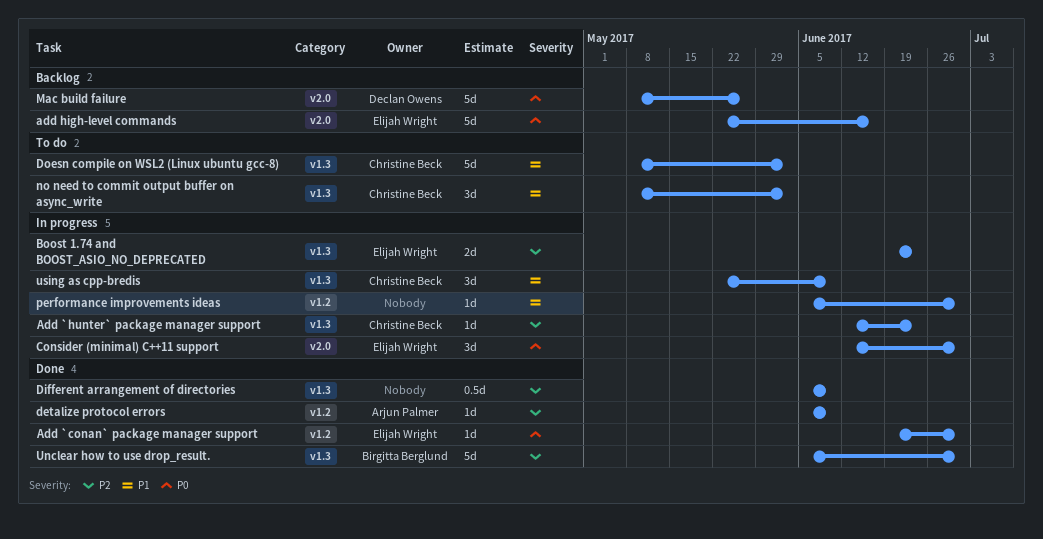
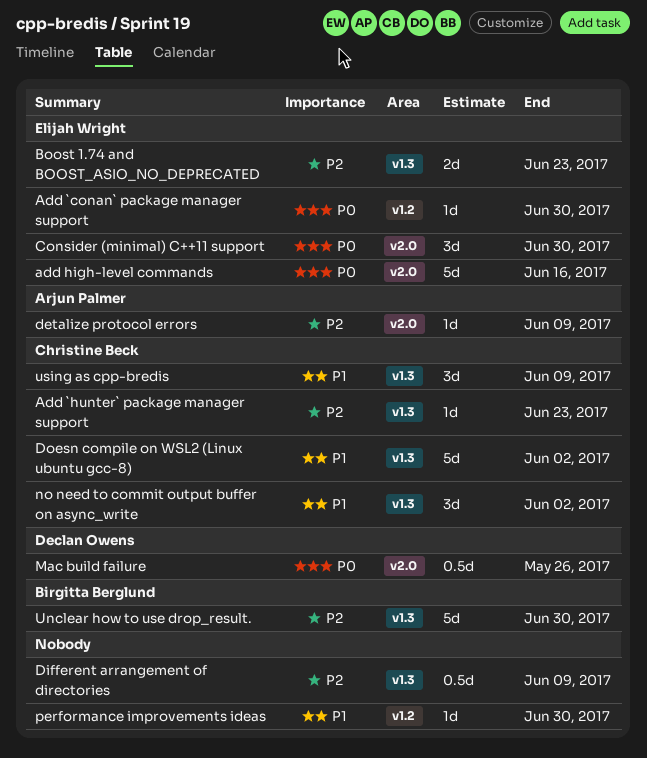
detalize protocol errors, label: v1.2 -> v2.0
Mac build failure, estimate: 5d -> 0.5d

